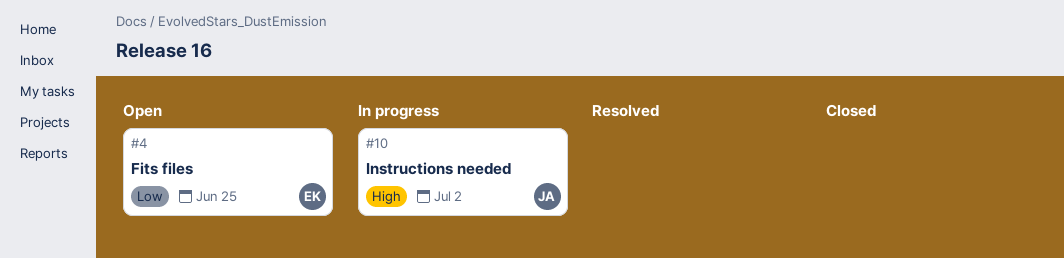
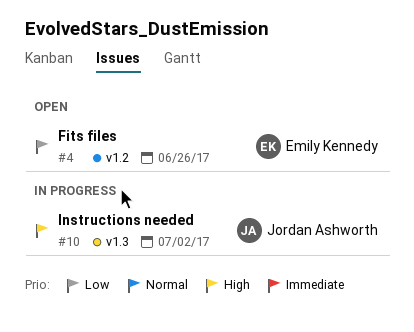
#4, due: Jun 25 -> Jun 26

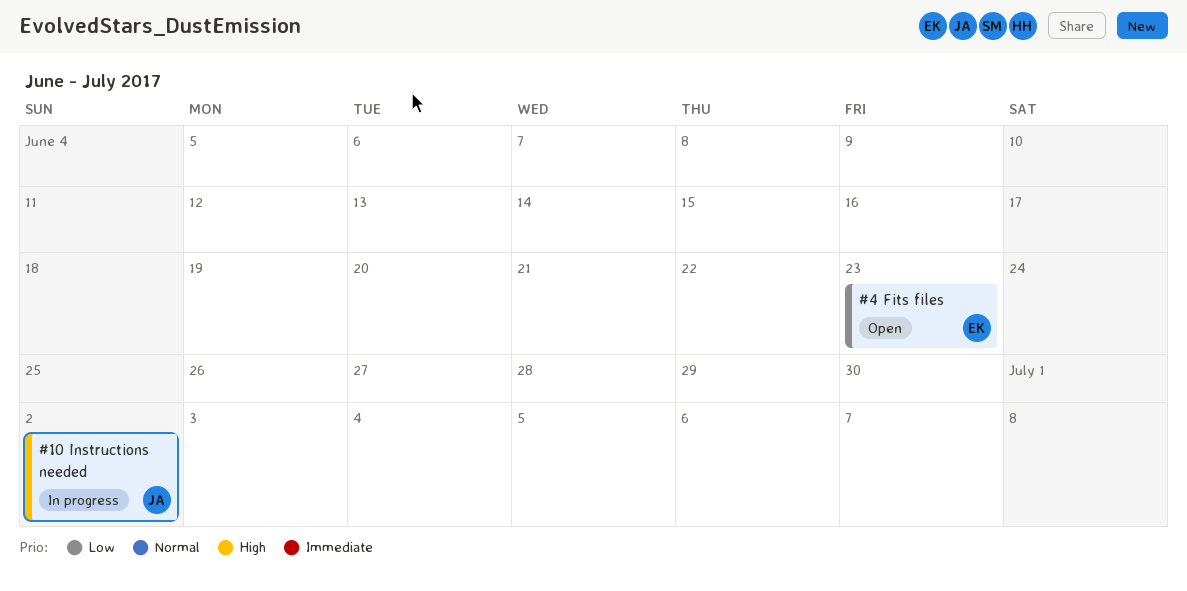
#4, due: Jun 26 -> Jun 23

